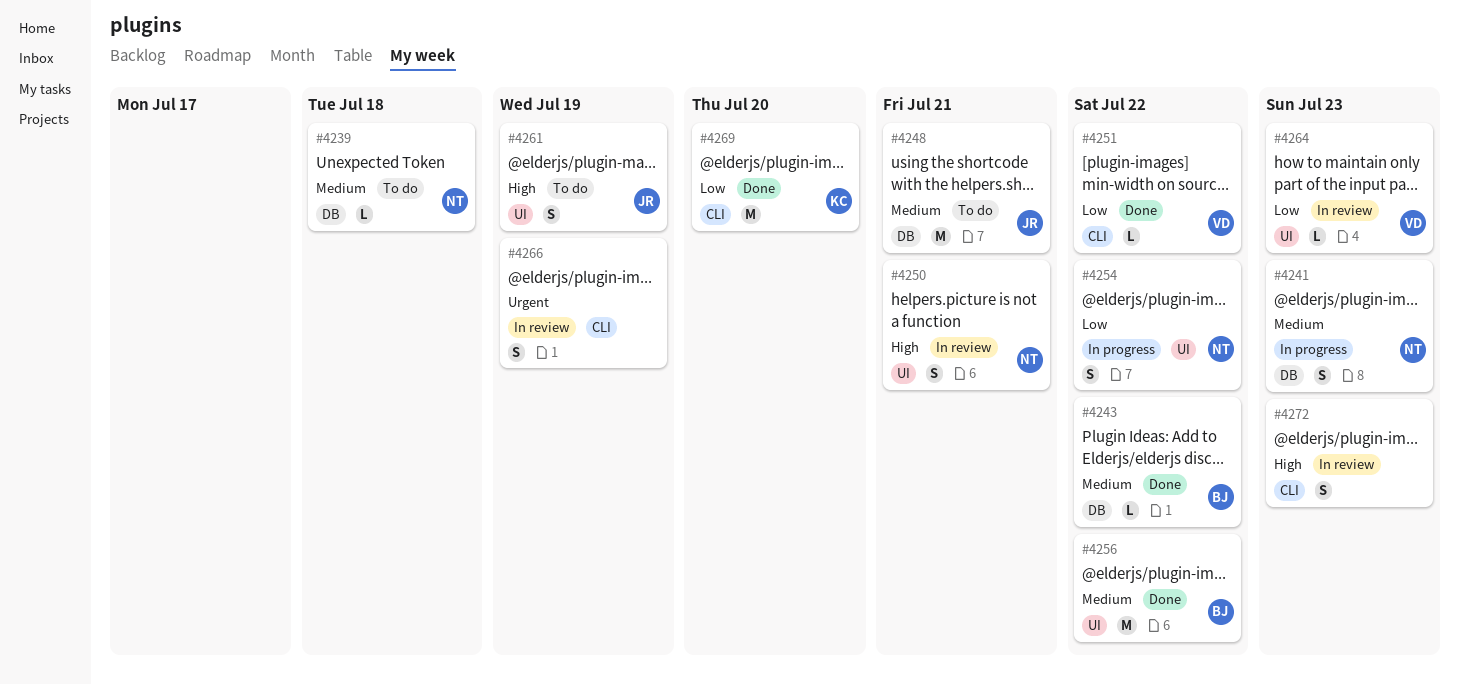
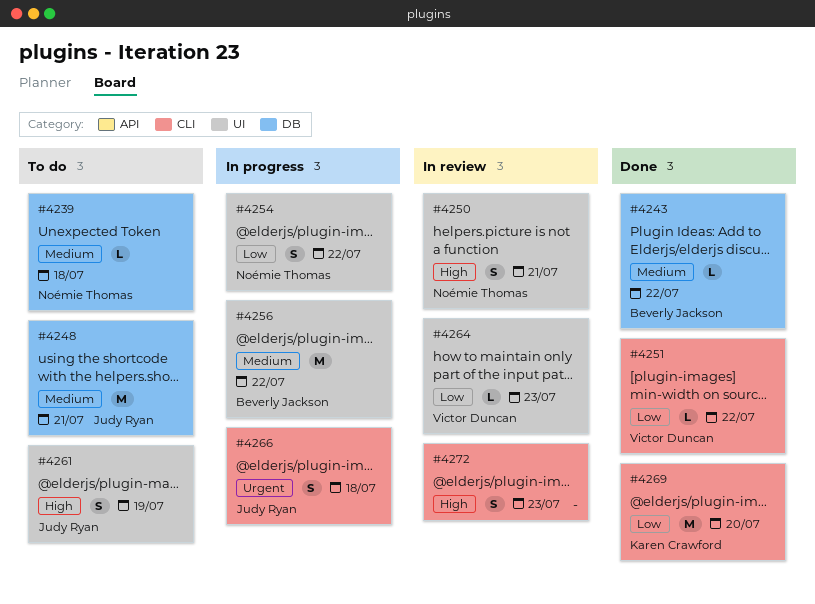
#4241: present -> none
#4256, status: Done -> In progress
#4266, status: In review -> In progress
#4266, owner: none -> Judy Ryan
#4266, due: Jul 19 -> Jul 18

